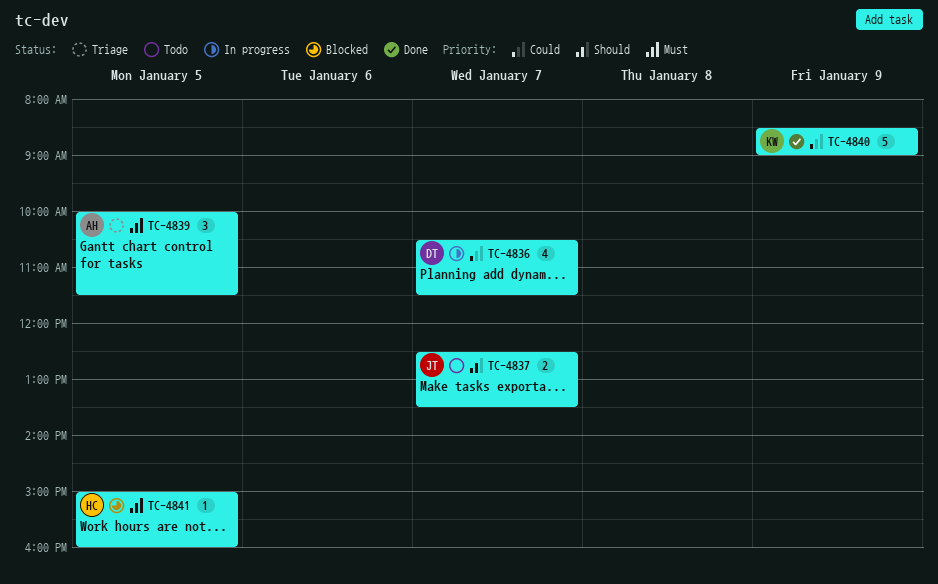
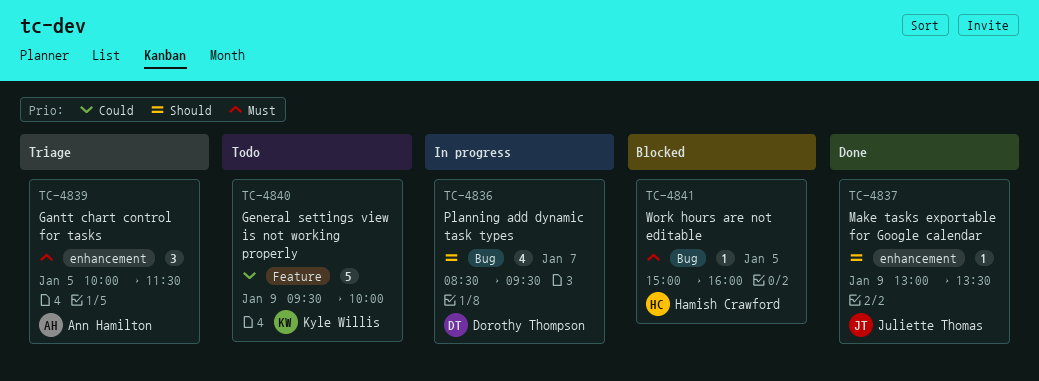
TC-4836, priority: Could -> Should
TC-4836, begins: 10:30 -> 08:30
TC-4836, ends: 11:30 -> 09:30
TC-4837, status: Todo -> Done
TC-4837, estimate: 2 -> 1
TC-4837, day: Jan 7 -> Jan 9
TC-4837, begins: 12:30 -> 13:00
TC-4840, status: Done -> Todo
TC-4840, begins: 08:30 -> 09:30
TC-4840, ends: 09:00 -> 10:00

